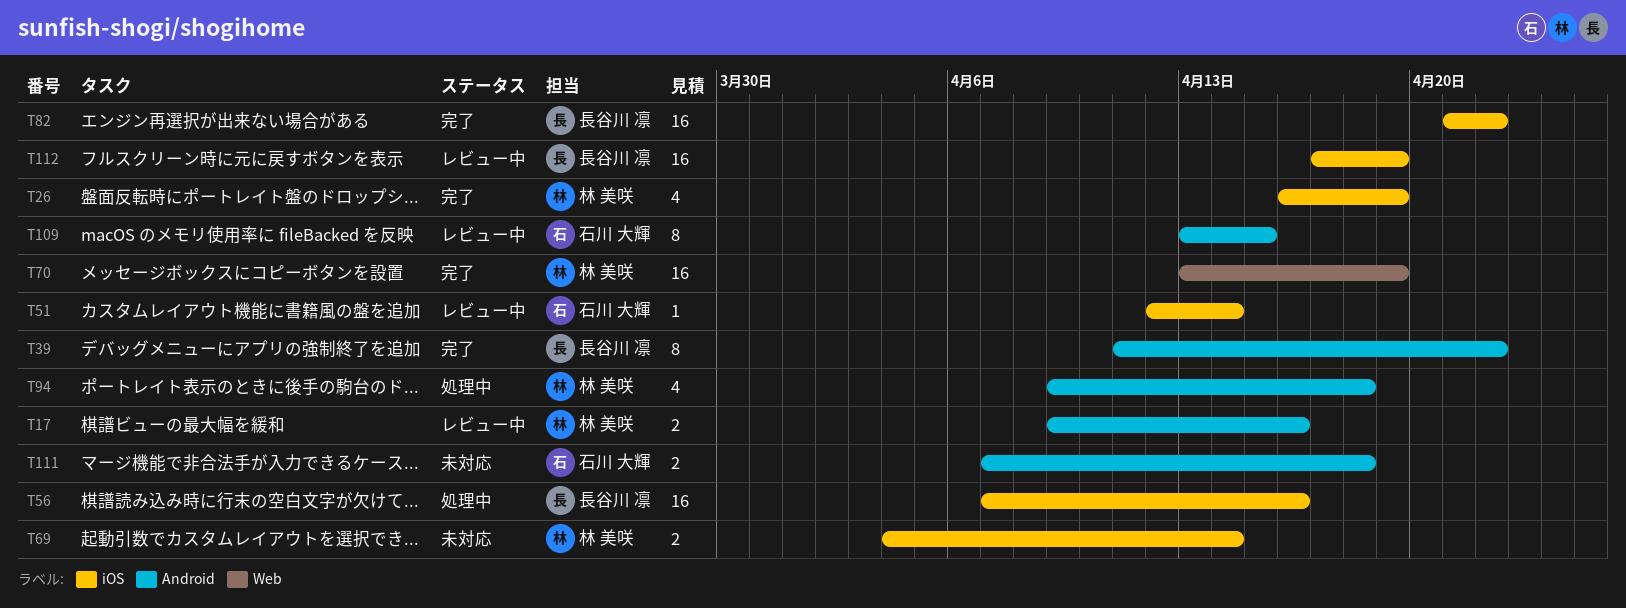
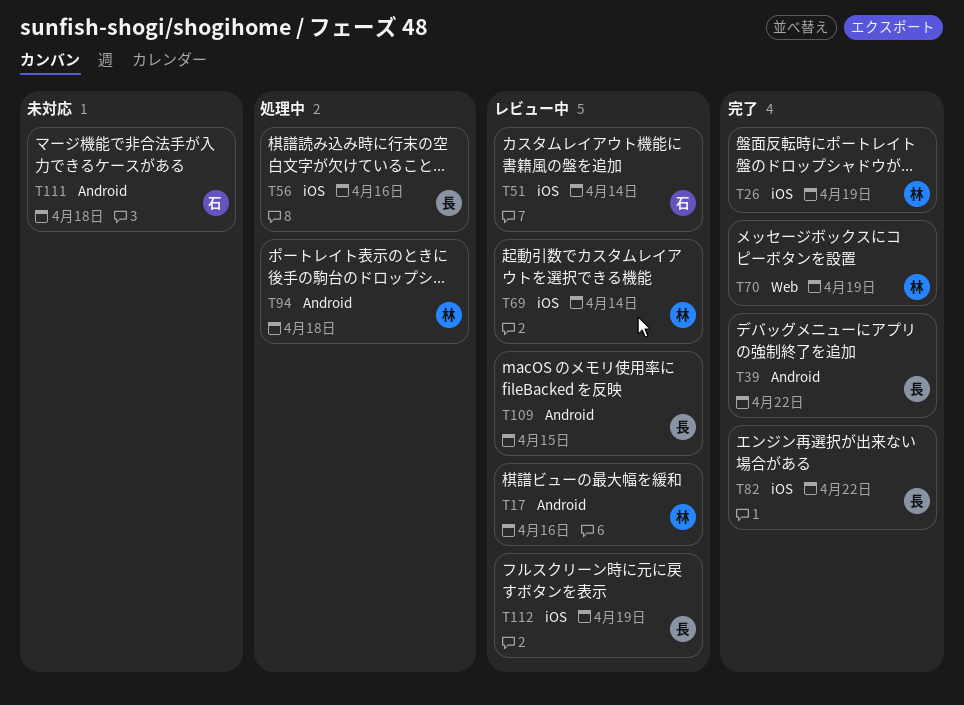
T69, status: 未対応 -> レビュー中
T109, owner: 石川 大輝 -> 長谷川 凛

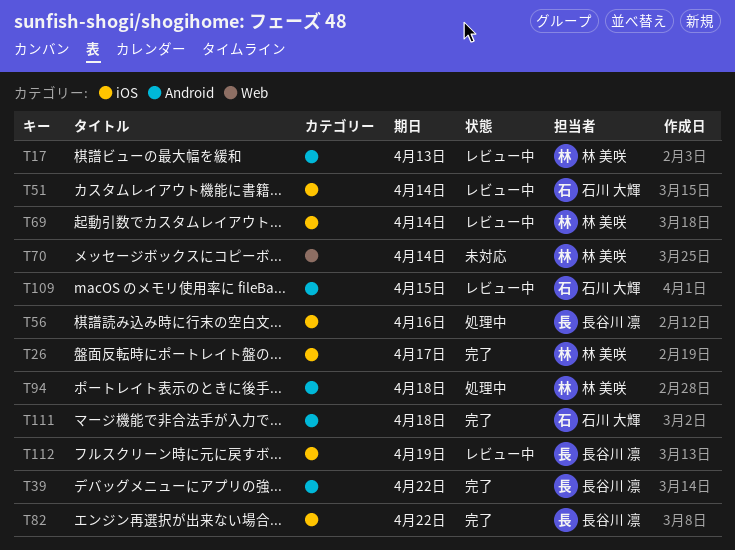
T17, due: Apr 16 -> Apr 13
T26, due: Apr 19 -> Apr 17
T70, status: 完了 -> 未対応
T70, due: Apr 19 -> Apr 14
T109, owner: 長谷川 凛 -> 石川 大輝
T111, status: 未対応 -> 完了

